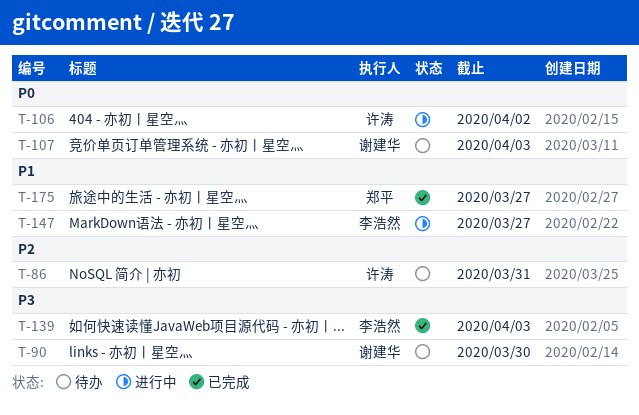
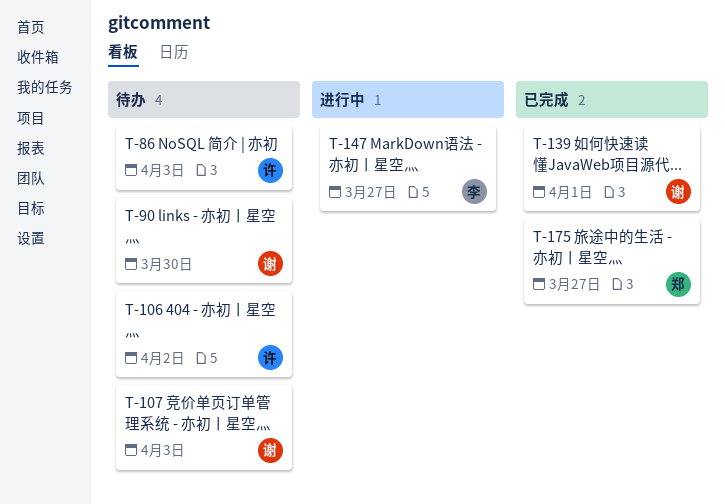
T-86, due: Mar 31 -> Apr 3
T-106, status: 进行中 -> 待办
T-139, owner: 李浩然 -> 谢建华
T-139, due: Apr 3 -> Apr 1

